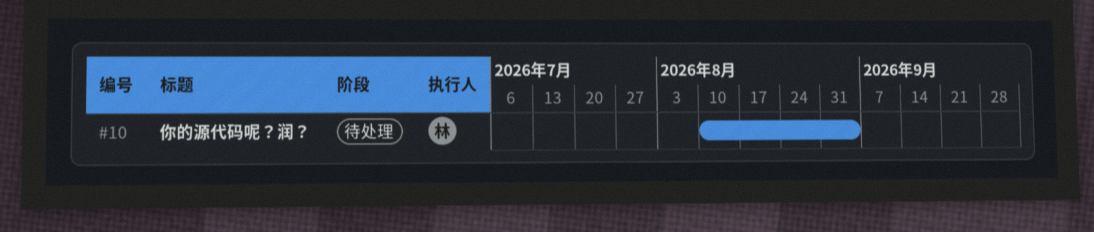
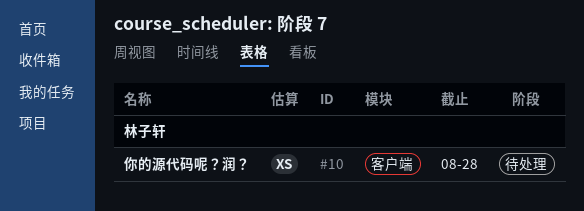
#10, due: Sep 4 -> Aug 28

